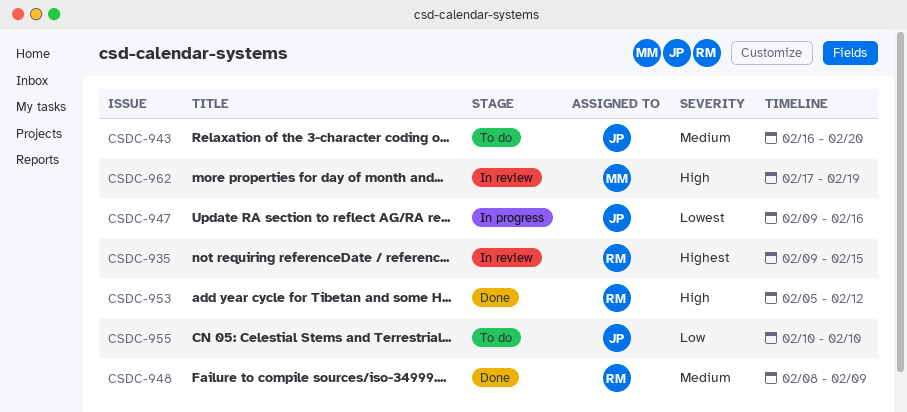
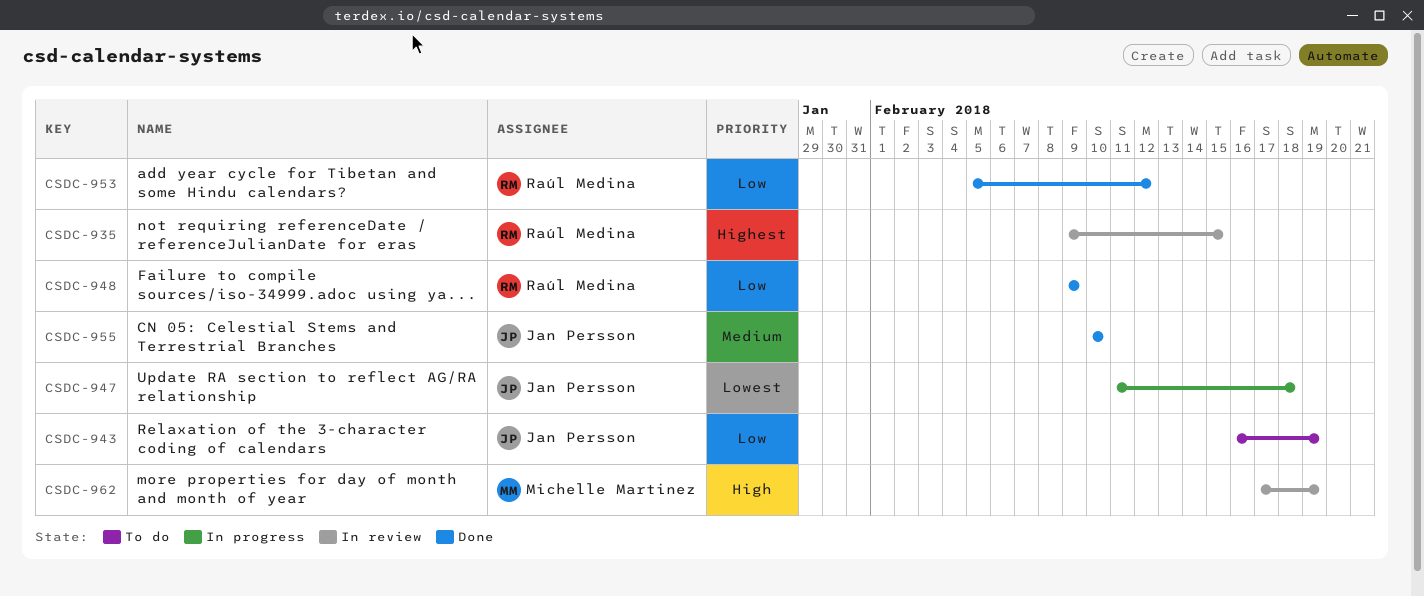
CSDC-943, priority: Medium -> Low
CSDC-943, due: Feb 20 -> Feb 19
CSDC-947, start: Feb 9 -> Feb 11
CSDC-947, due: Feb 16 -> Feb 18
CSDC-948, priority: Medium -> Low
CSDC-948, start: Feb 8 -> Feb 9
CSDC-953, priority: High -> Low
CSDC-955, status: To do -> Done
CSDC-955, priority: Low -> Medium

